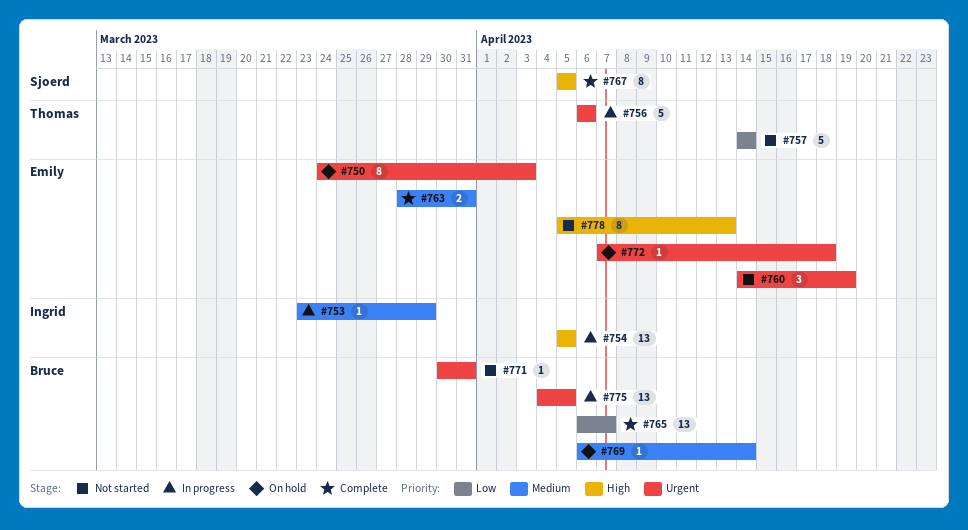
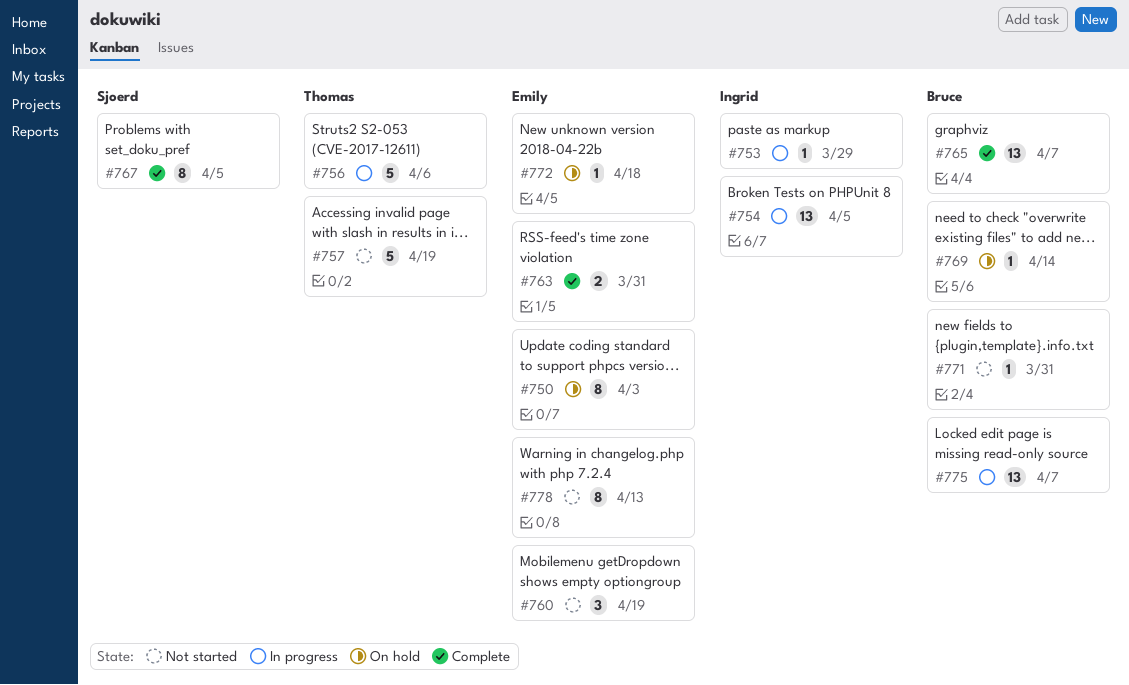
#757, due: Apr 14 -> Apr 19
#775, due: Apr 5 -> Apr 7

